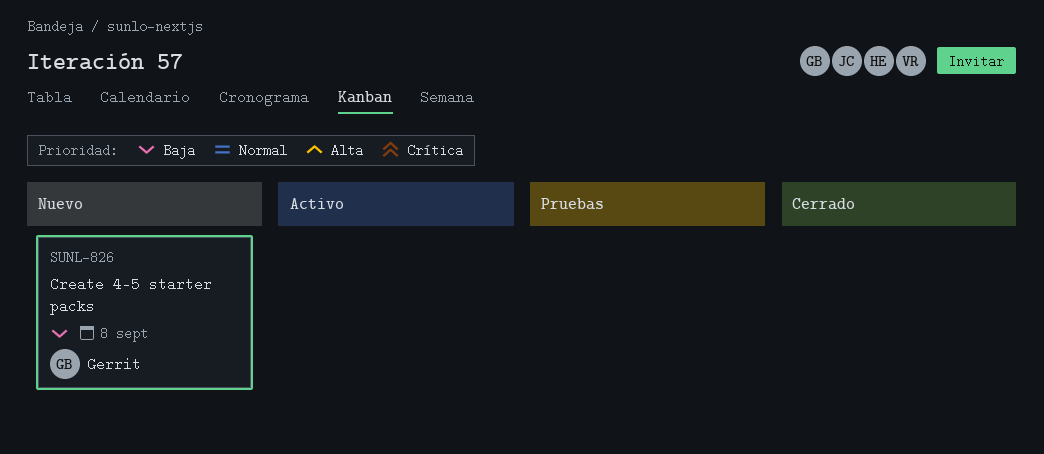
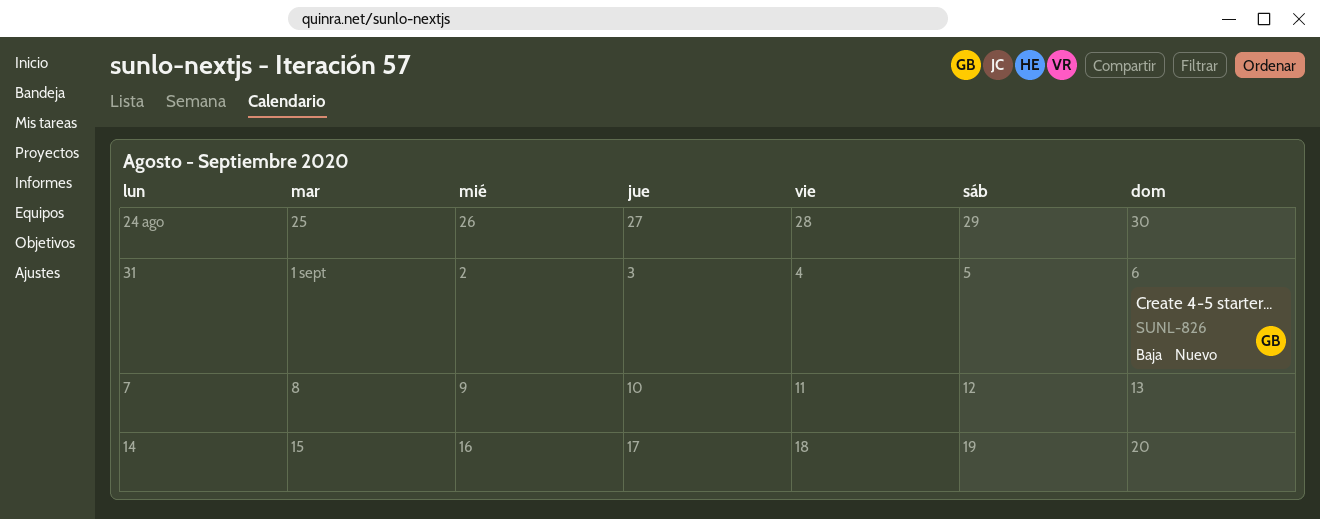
SUNL-826, due: Sep 8 -> Sep 6

